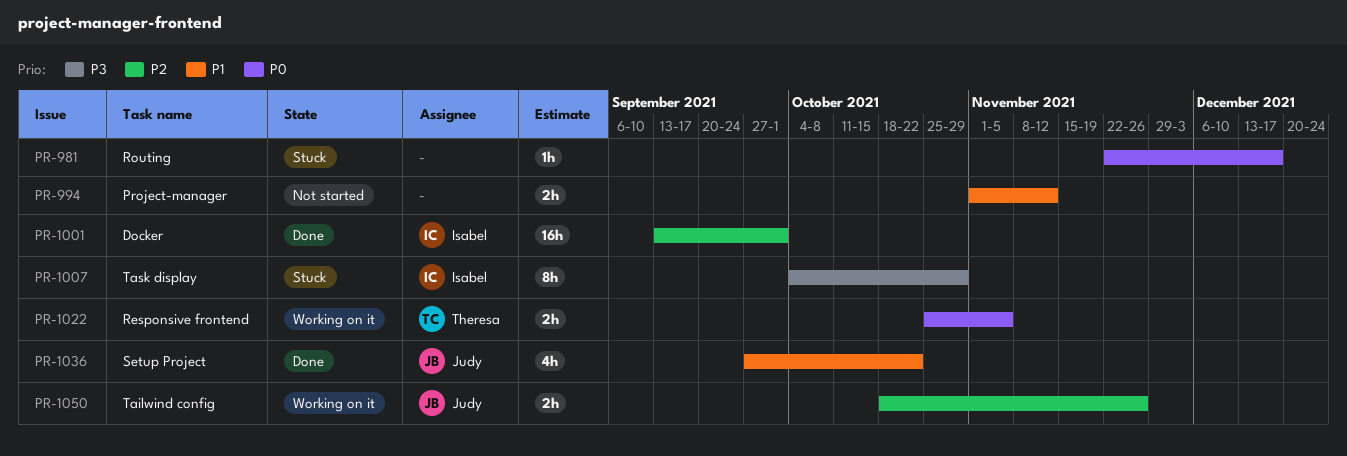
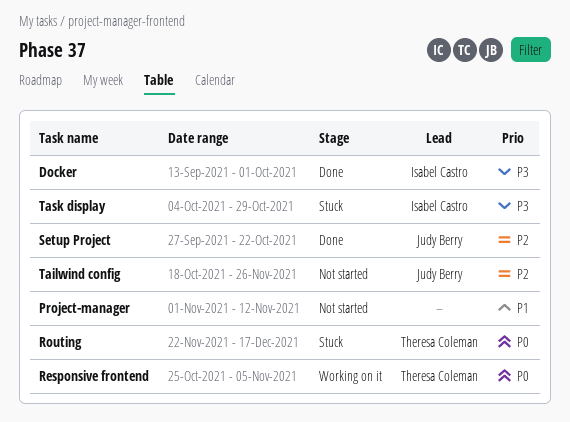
Docker, priority: P2 -> P3
Routing, owner: none -> Theresa Coleman
Setup Project, priority: P1 -> P2
Tailwind config, status: Working on it -> Not started

